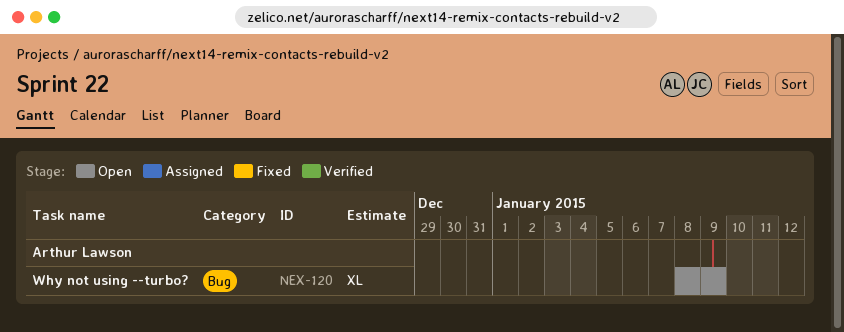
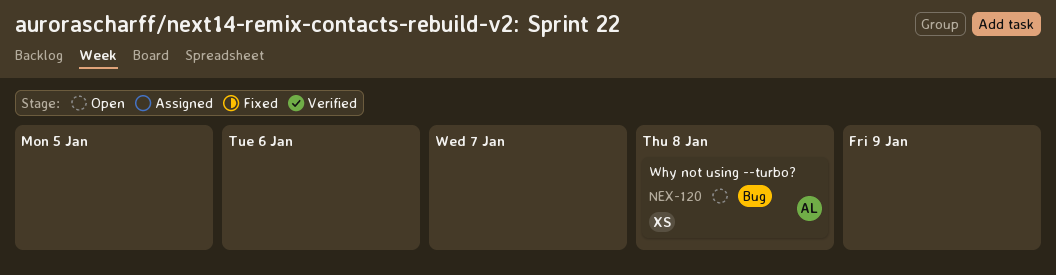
NEX-120, estimate: XL -> XS
NEX-120, due: Jan 9 -> Jan 8

